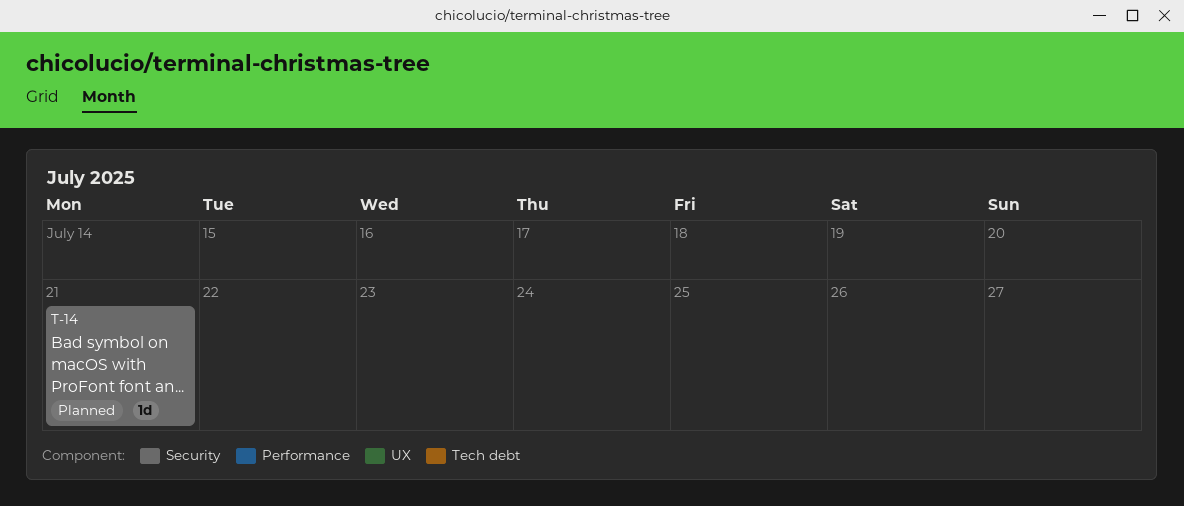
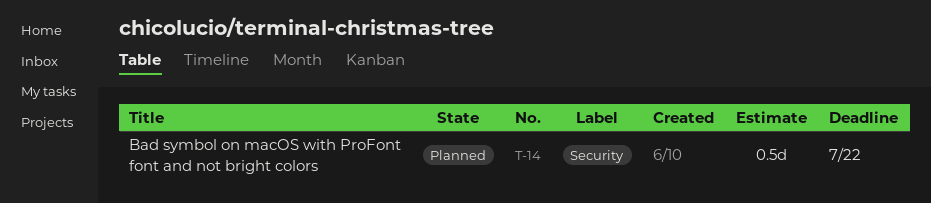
T-14, estimate: 1d -> 0.5d
T-14, due: Jul 21 -> Jul 22

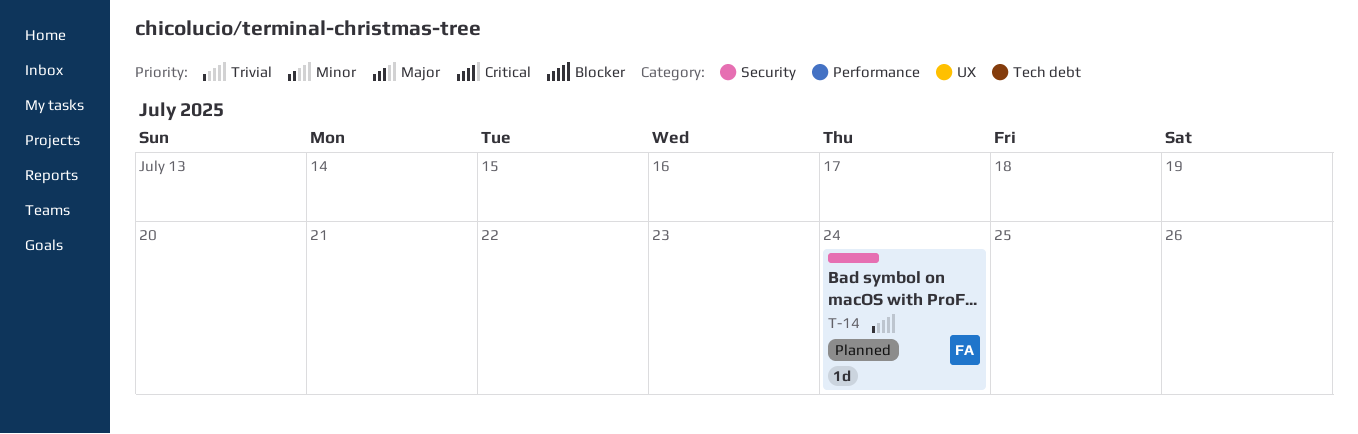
T-14, estimate: 0.5d -> 1d
T-14, due: Jul 22 -> Jul 24

